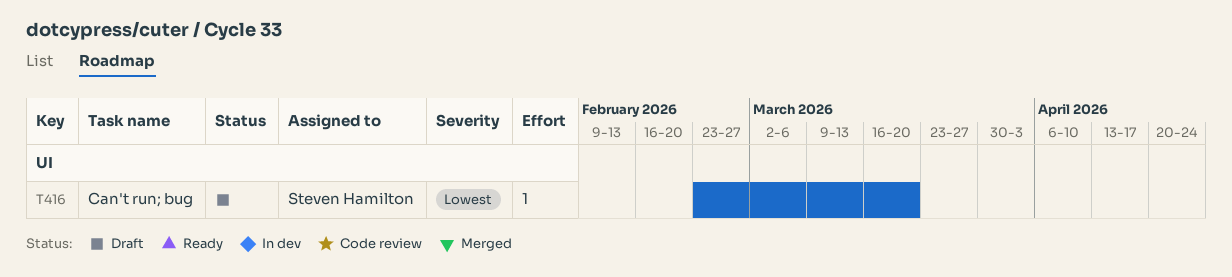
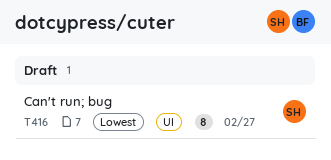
T416, estimate: 1 -> 8
T416, due: Mar 20 -> Feb 27

